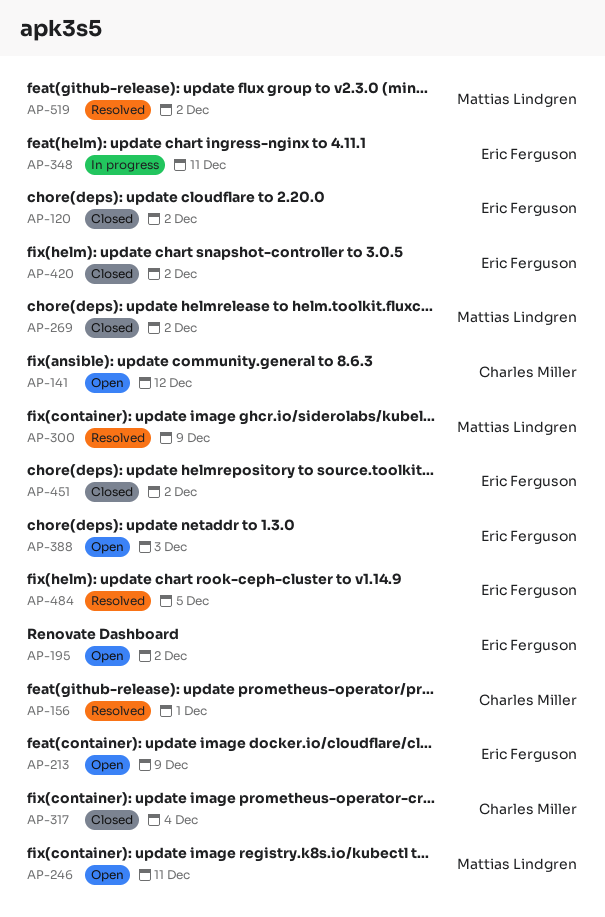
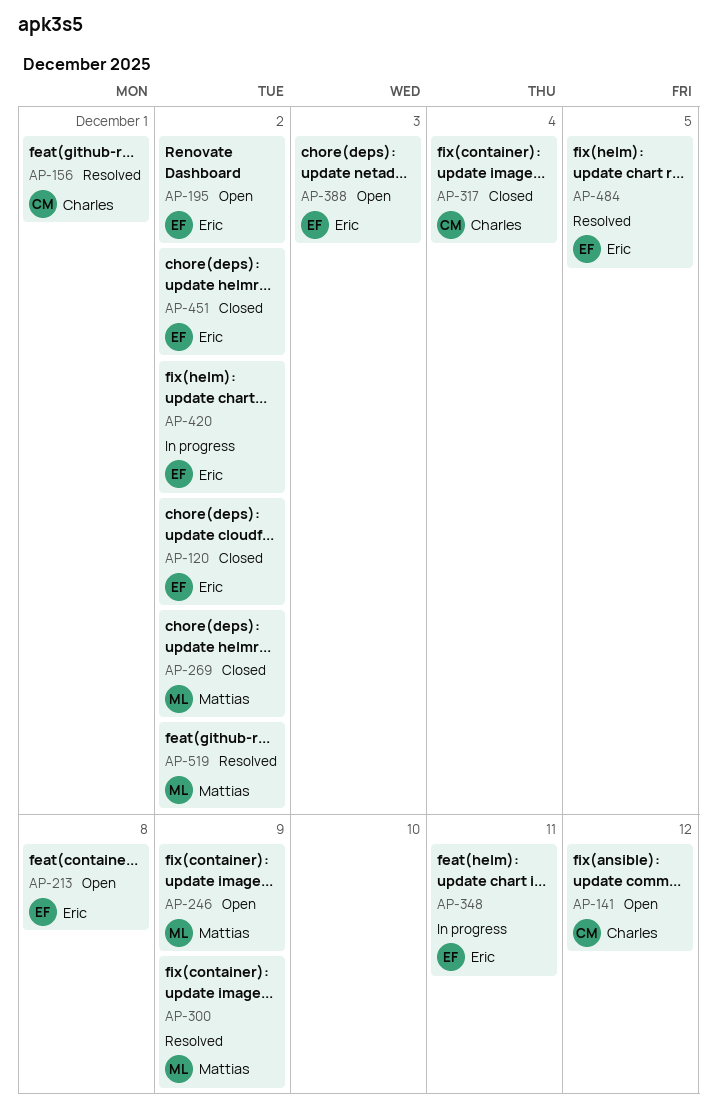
AP-213, due: Dec 9 -> Dec 8
AP-246, due: Dec 11 -> Dec 9
AP-420, status: Closed -> In progress

